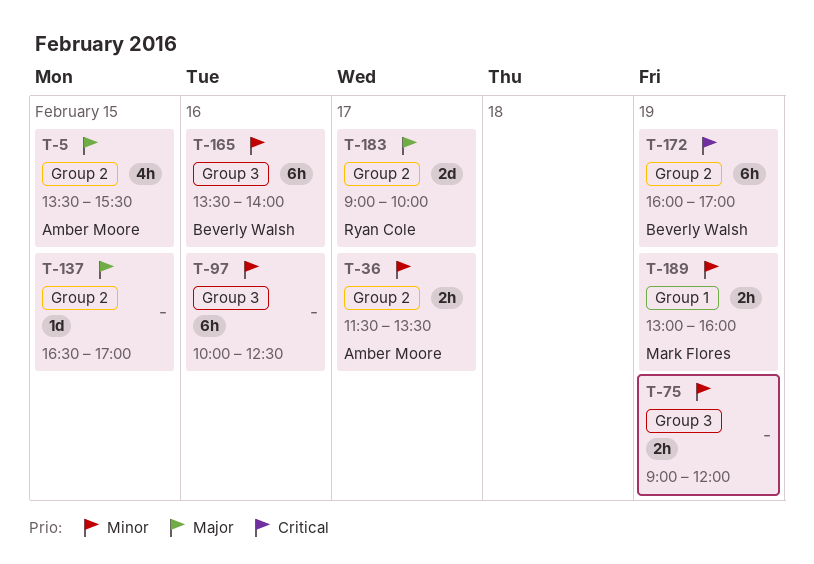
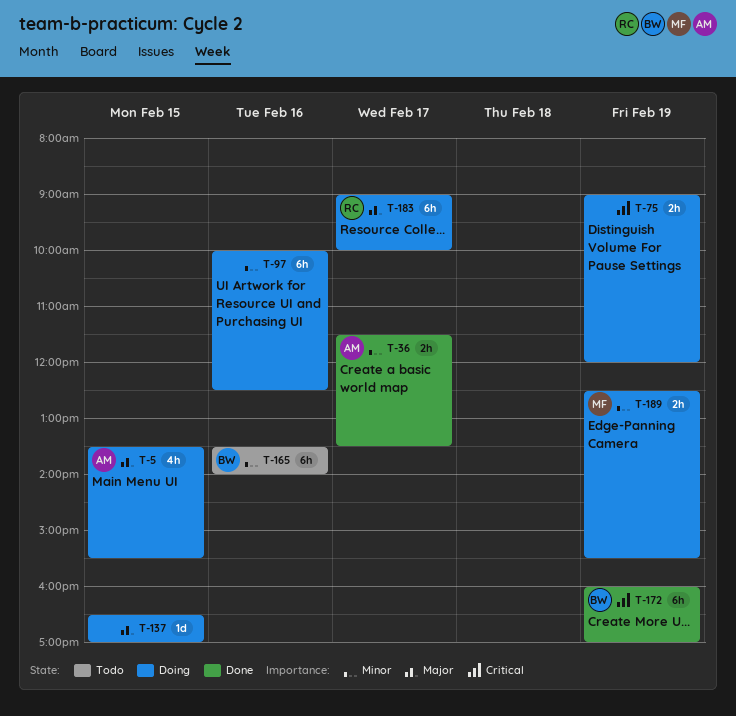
T-75, priority: Minor -> Critical
T-183, estimate: 2d -> 6h
T-189, begins: 13:00 -> 12:30
T-189, ends: 16:00 -> 15:30

